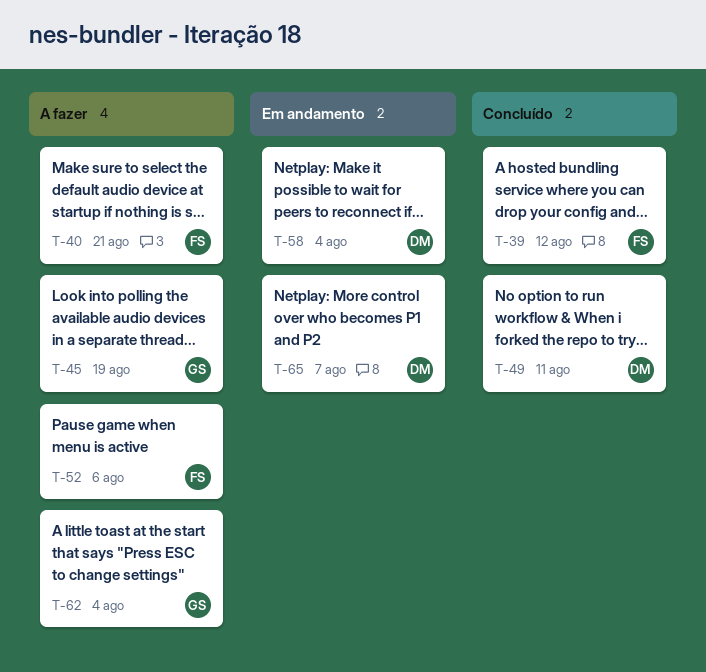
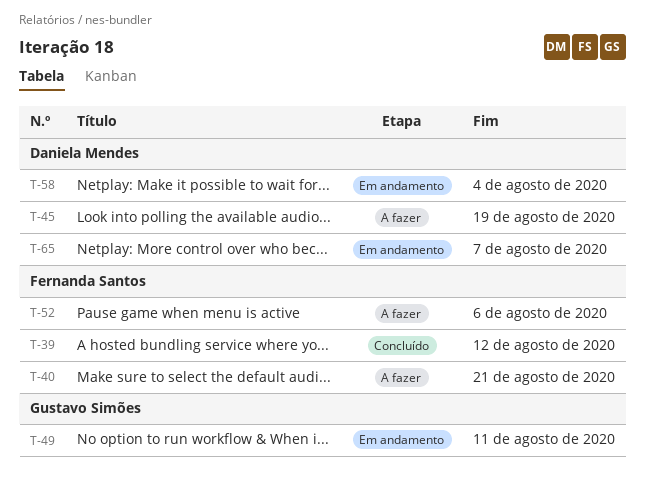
T-45, owner: Gustavo Simões -> Daniela Mendes
T-49, status: Concluído -> Em andamento
T-49, owner: Daniela Mendes -> Gustavo Simões
T-62: present -> none

